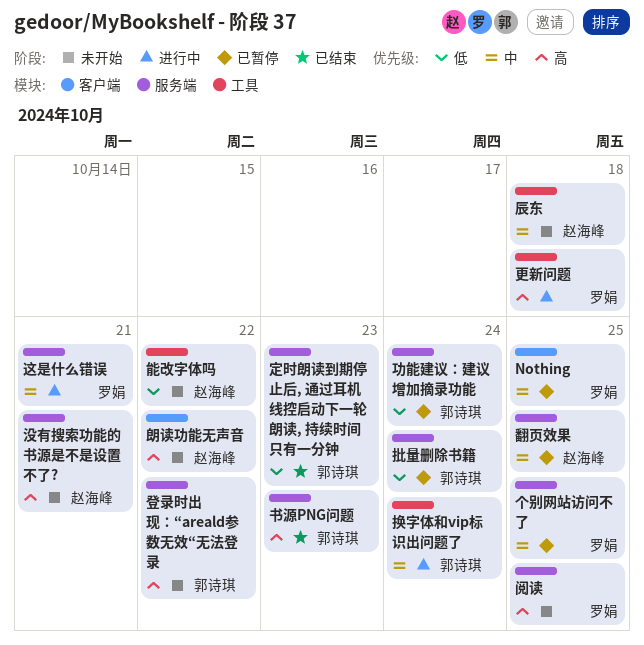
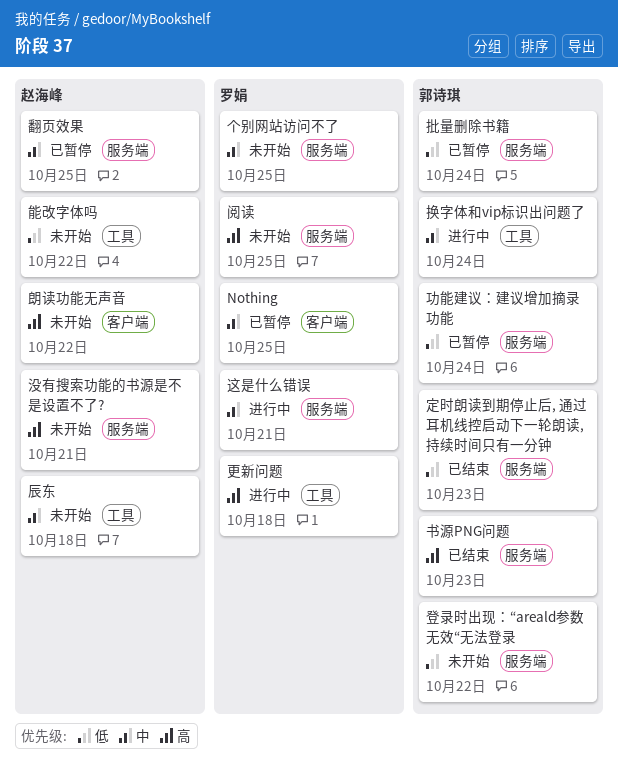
个别网站访问不了, status: 已暂停 -> 未开始
登录时出现：“areald参数无效“无法登录, priority: 高 -> 低

